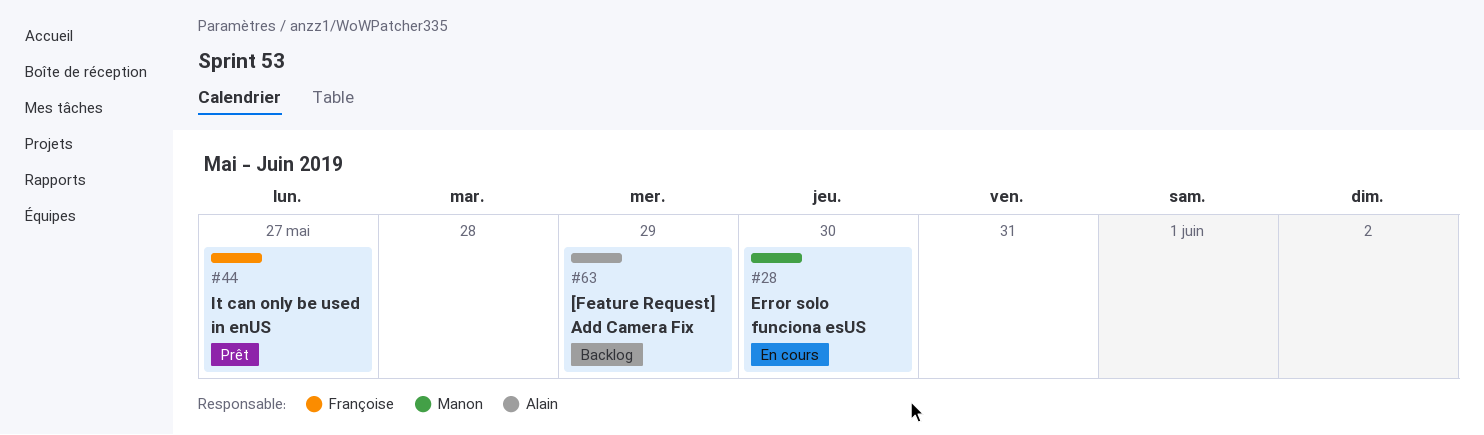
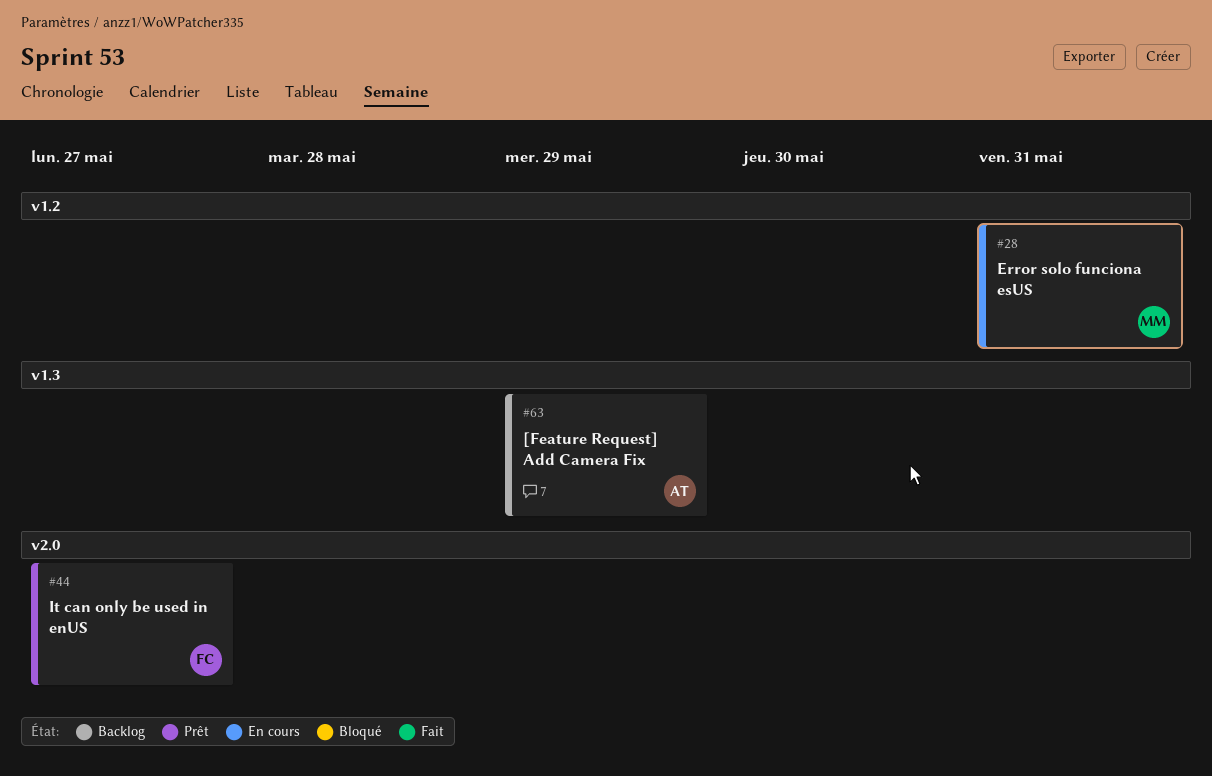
#28, due: May 30 -> May 31

